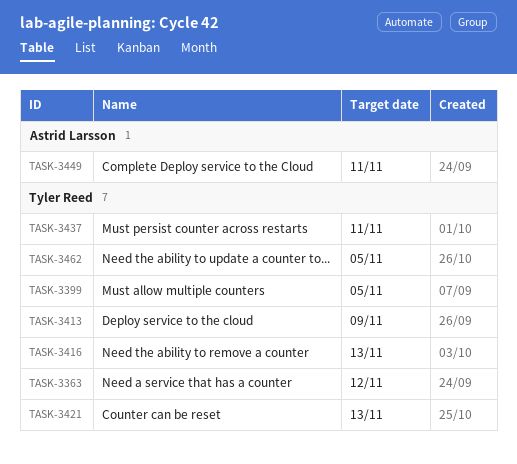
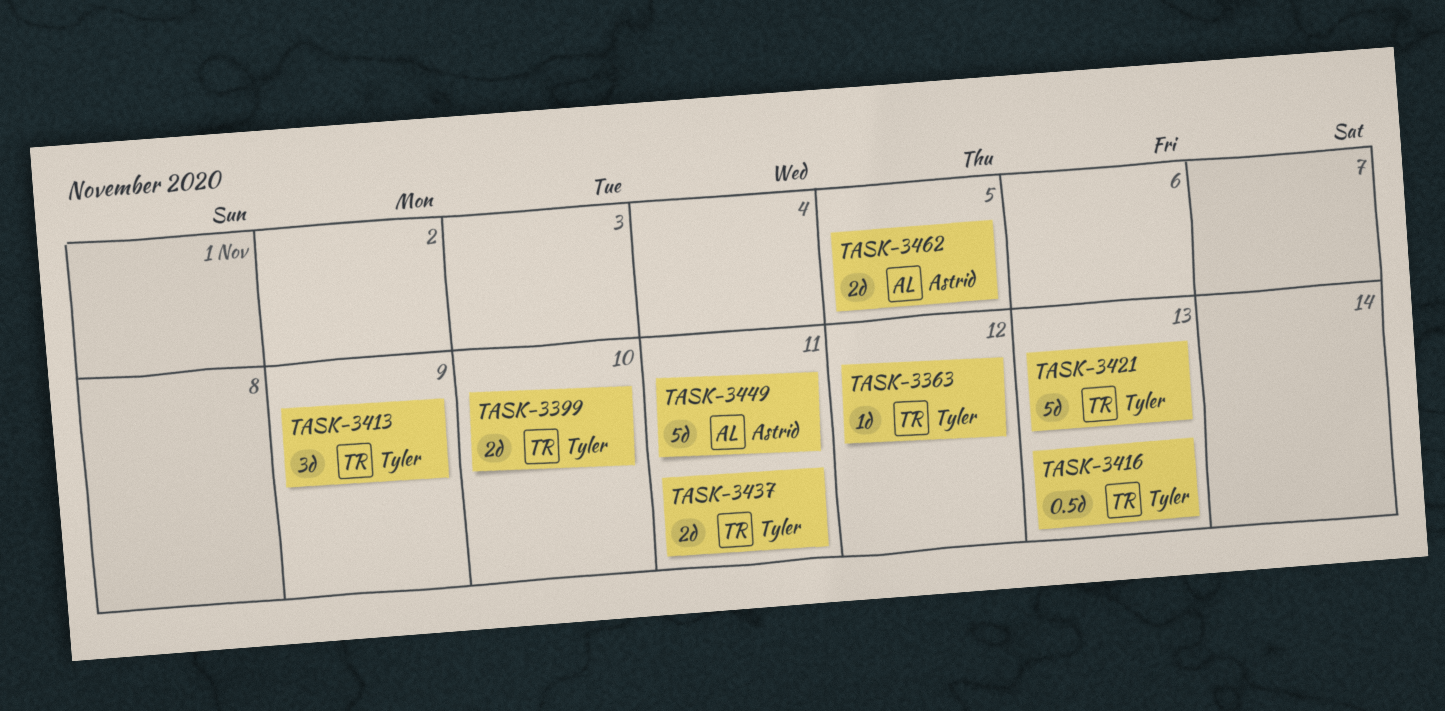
TASK-3399, due: Nov 5 -> Nov 10
TASK-3462, owner: Tyler Reed -> Astrid Larsson

